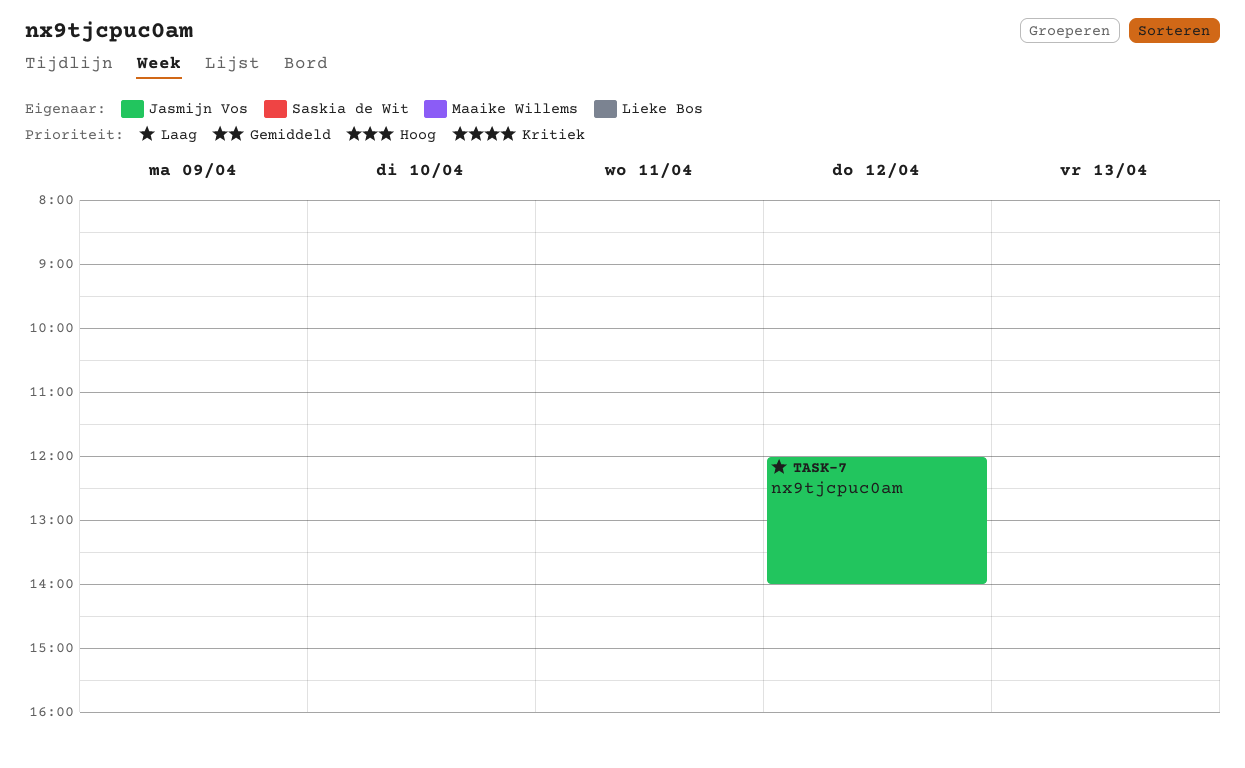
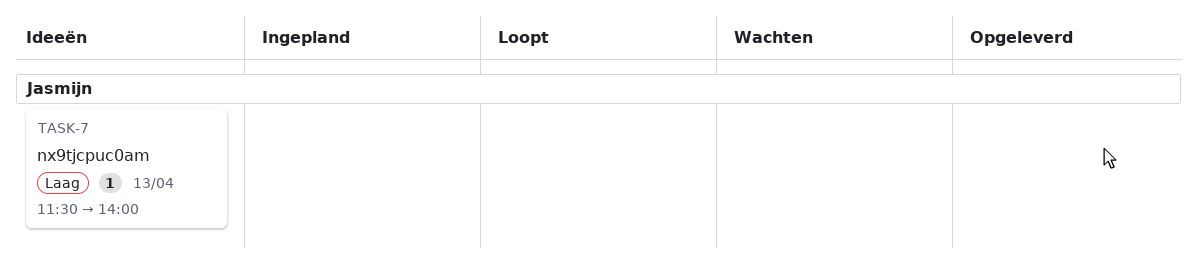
TASK-7, day: Apr 12 -> Apr 13
TASK-7, begins: 12:00 -> 11:30

